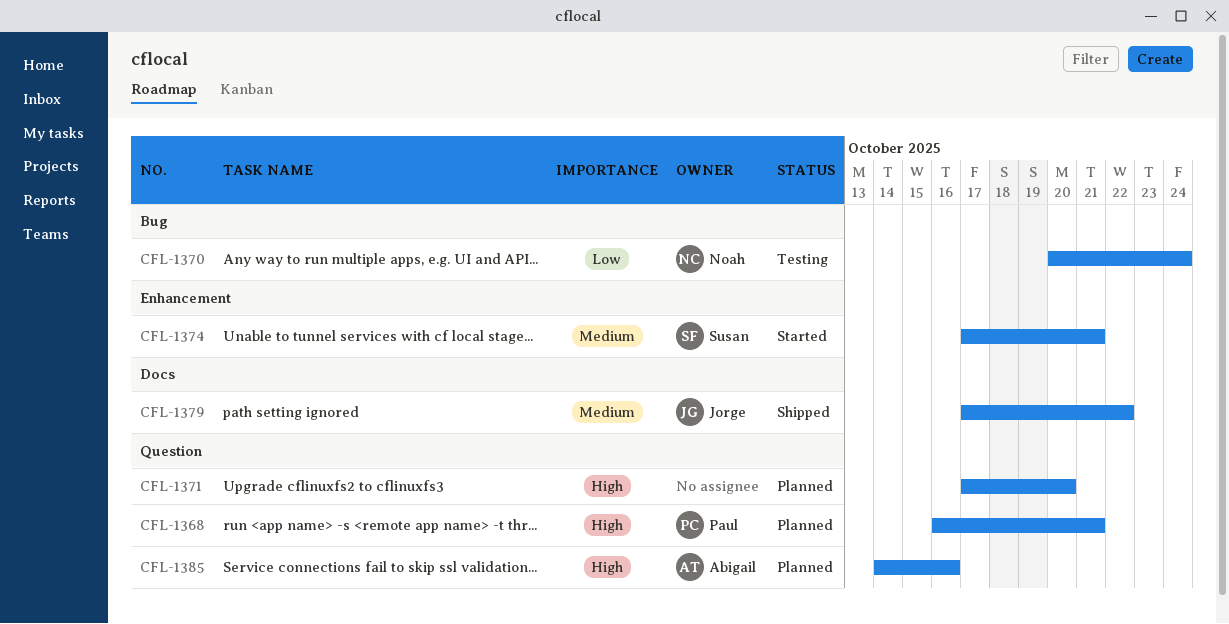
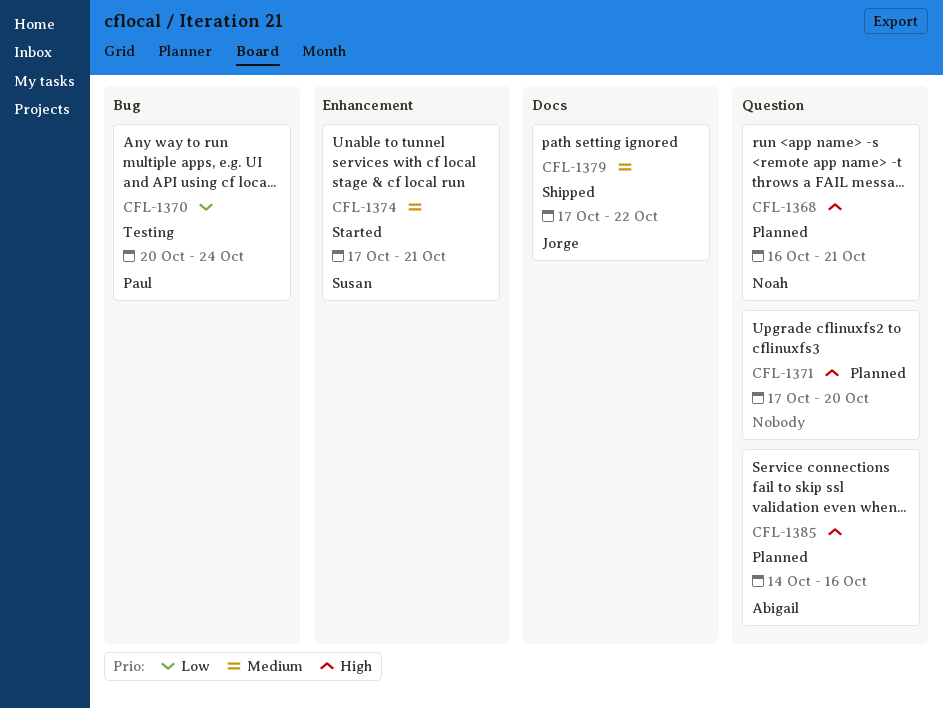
CFL-1368, owner: Paul -> Noah
CFL-1370, owner: Noah -> Paul

